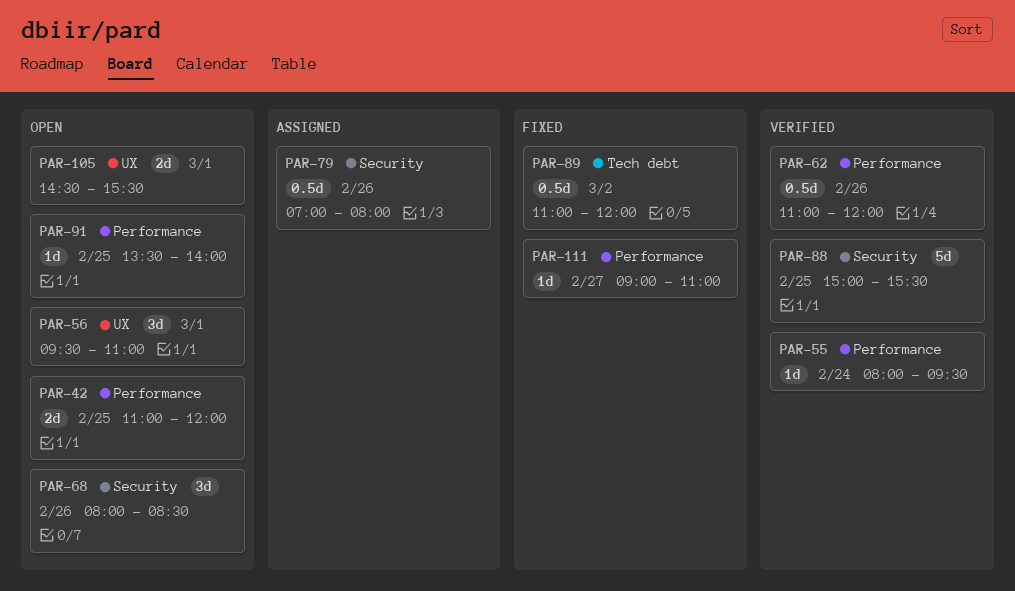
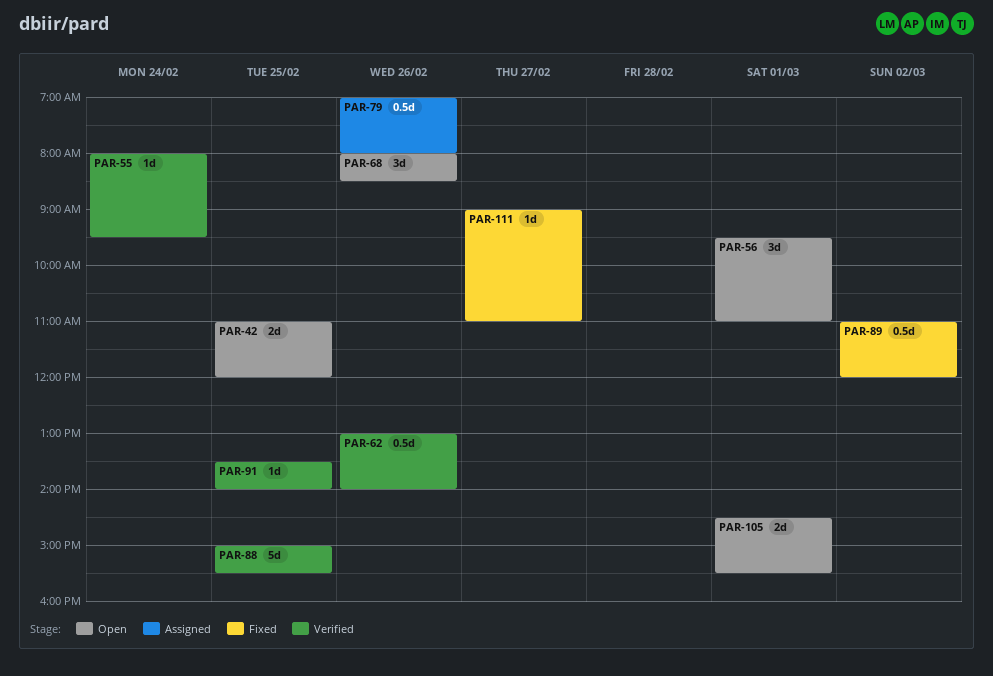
PAR-62, begins: 11:00 -> 13:00
PAR-62, ends: 12:00 -> 14:00
PAR-91, status: Open -> Verified

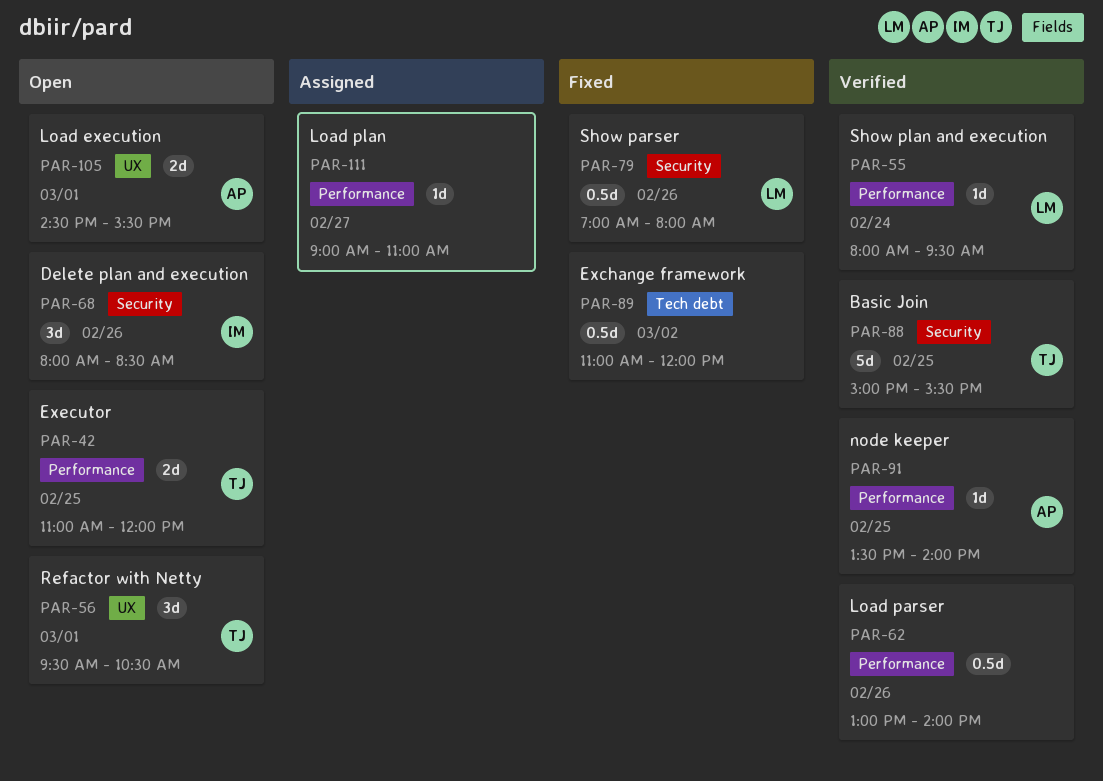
PAR-56, ends: 11:00 -> 10:30
PAR-79, status: Assigned -> Fixed
PAR-111, status: Fixed -> Assigned

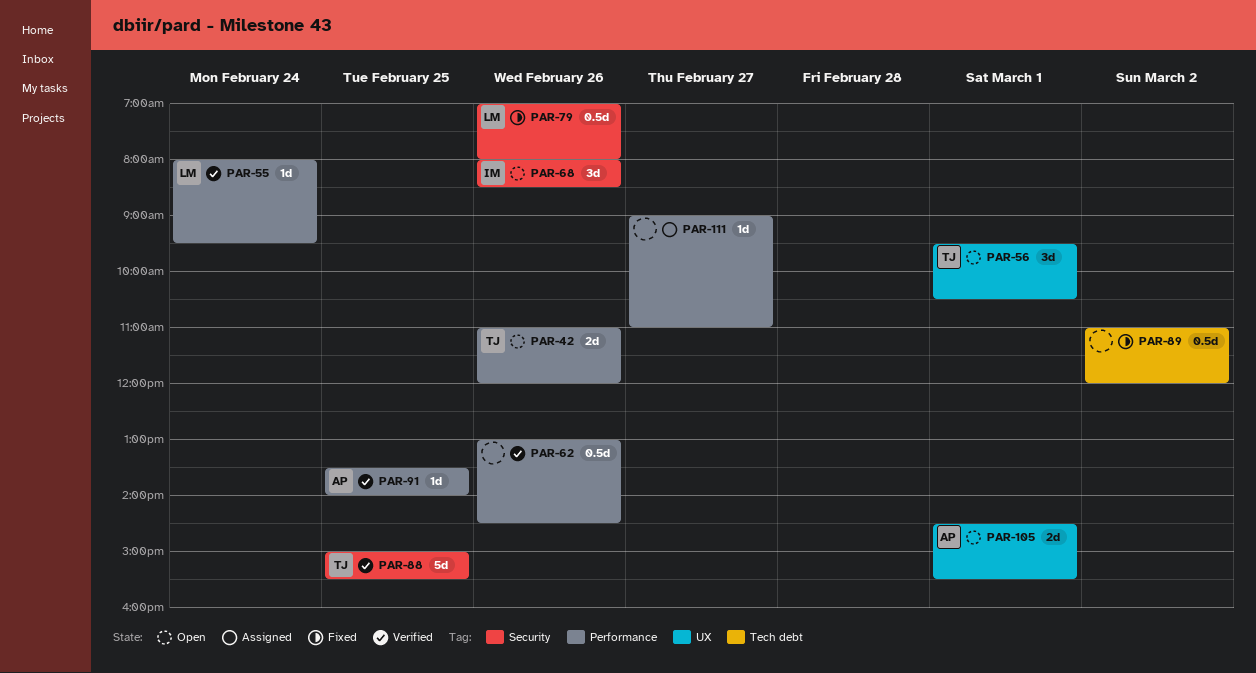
PAR-42, day: Feb 25 -> Feb 26
PAR-62, ends: 14:00 -> 14:30

